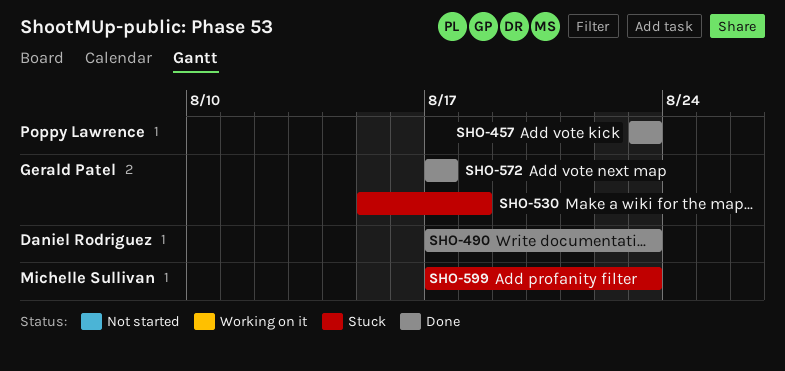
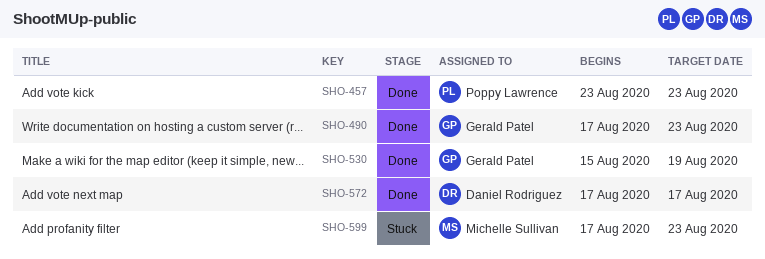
SHO-490, owner: Daniel Rodriguez -> Gerald Patel
SHO-530, status: Stuck -> Done
SHO-530, due: Aug 18 -> Aug 19
SHO-572, owner: Gerald Patel -> Daniel Rodriguez

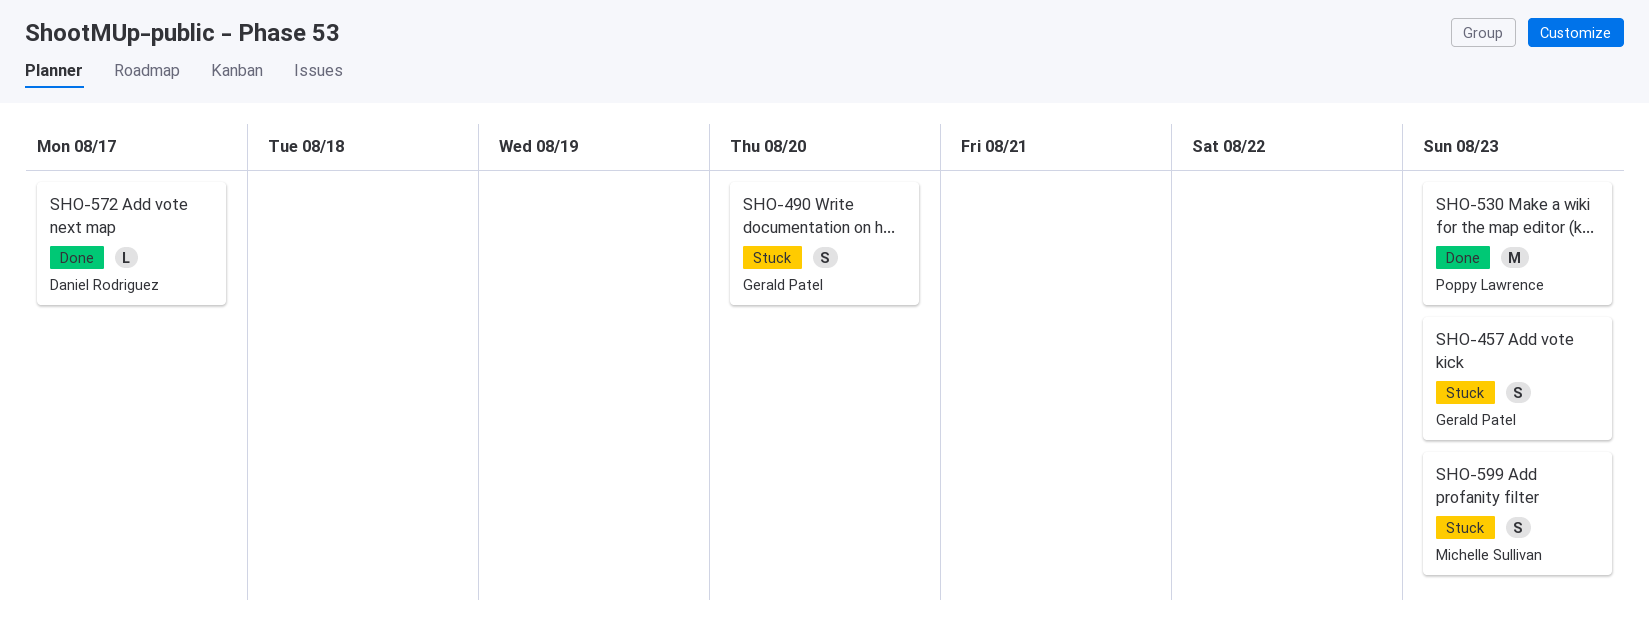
SHO-457, status: Done -> Stuck
SHO-457, owner: Poppy Lawrence -> Gerald Patel
SHO-490, status: Done -> Stuck
SHO-490, due: Aug 23 -> Aug 20
SHO-530, owner: Gerald Patel -> Poppy Lawrence
SHO-530, due: Aug 19 -> Aug 23

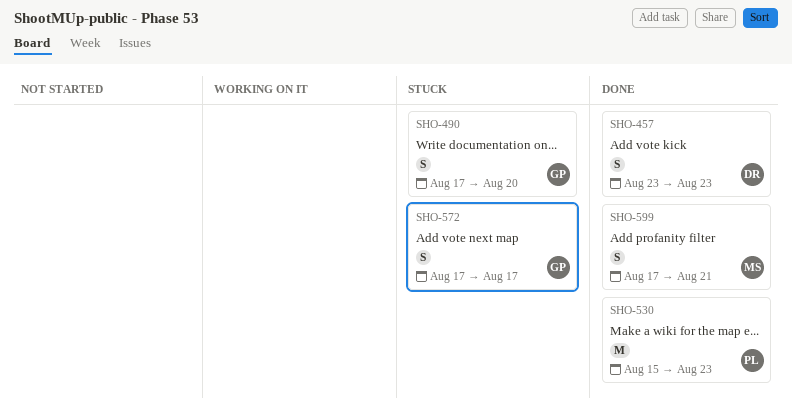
SHO-457, status: Stuck -> Done
SHO-457, owner: Gerald Patel -> Daniel Rodriguez
SHO-572, status: Done -> Stuck
SHO-572, owner: Daniel Rodriguez -> Gerald Patel
SHO-572, estimate: L -> S
SHO-599, status: Stuck -> Done
SHO-599, due: Aug 23 -> Aug 21

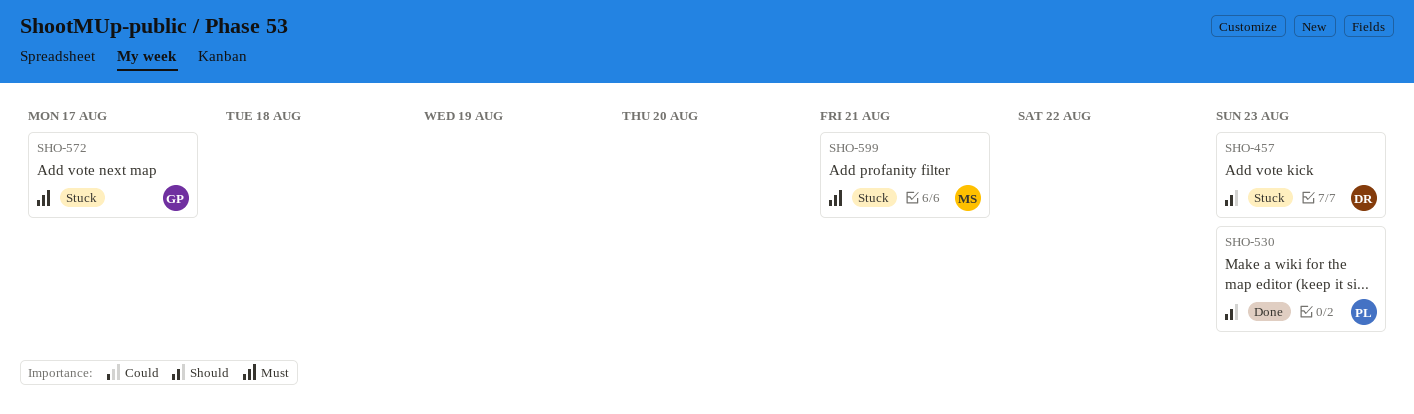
SHO-457, status: Done -> Stuck
SHO-490: present -> none
SHO-599, status: Done -> Stuck

